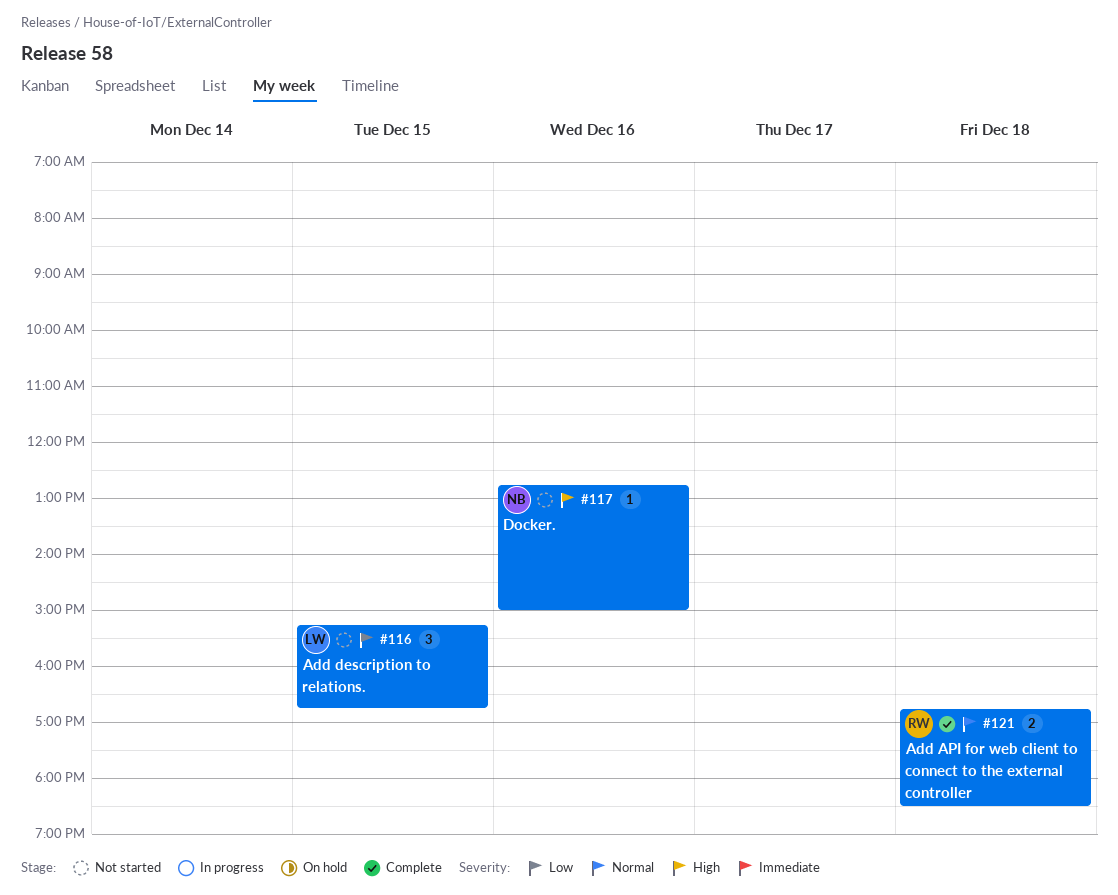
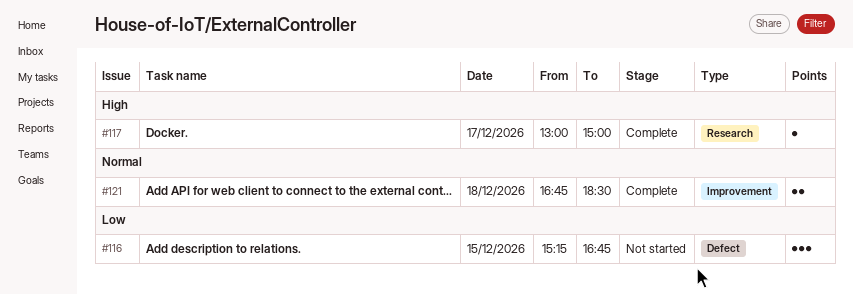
#117, status: Not started -> Complete
#117, day: Dec 16 -> Dec 17
#117, begins: 12:45 -> 13:00

